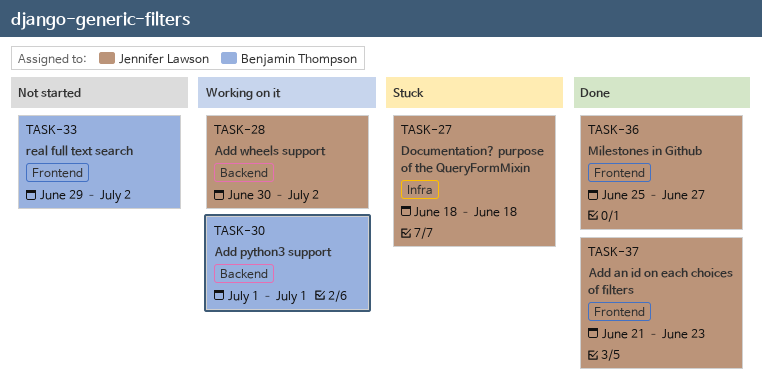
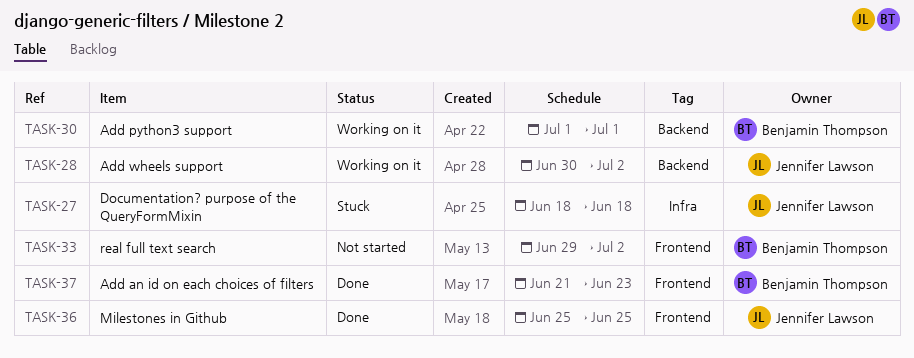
TASK-36, due: Jun 27 -> Jun 25
TASK-37, owner: Jennifer Lawson -> Benjamin Thompson

